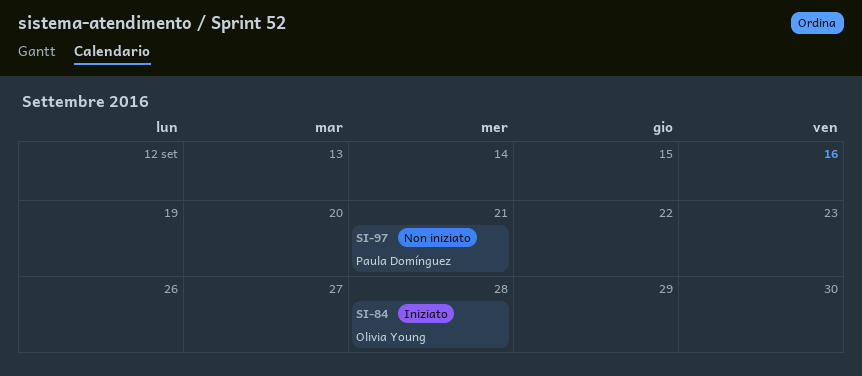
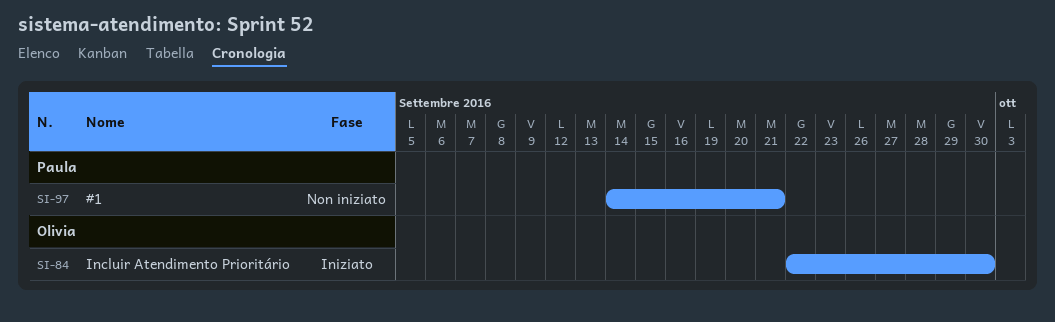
SI-84, due: Sep 28 -> Sep 30

